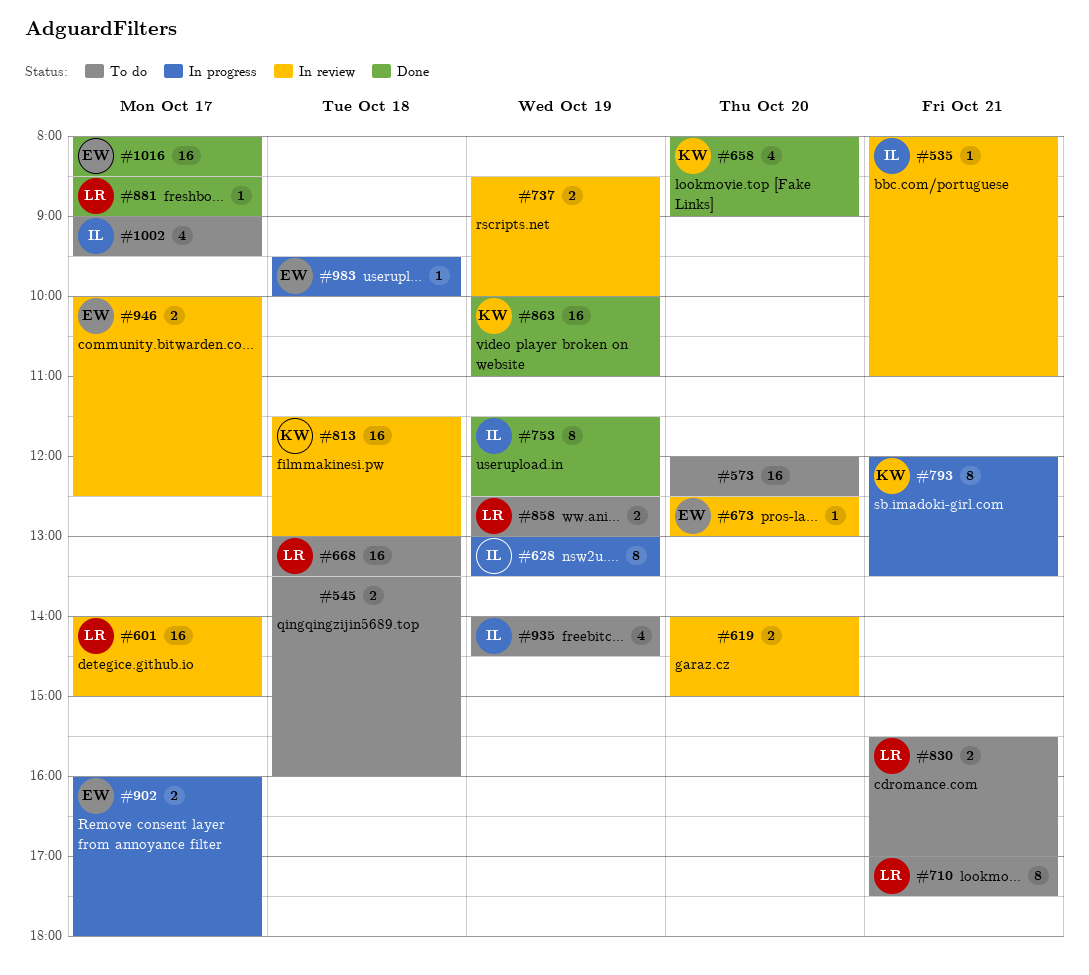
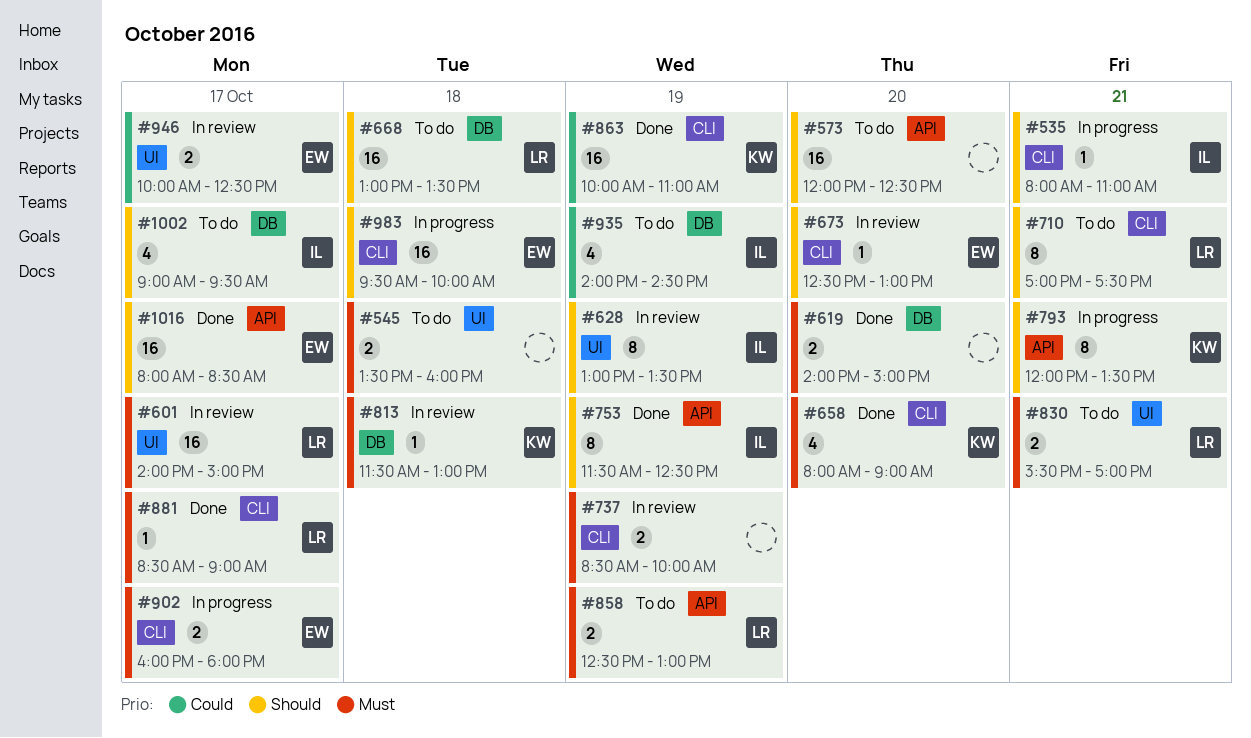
#535, status: In review -> In progress
#619, status: In review -> Done
#628, status: In progress -> In review
#813, estimate: 16 -> 1
#983, estimate: 1 -> 16

